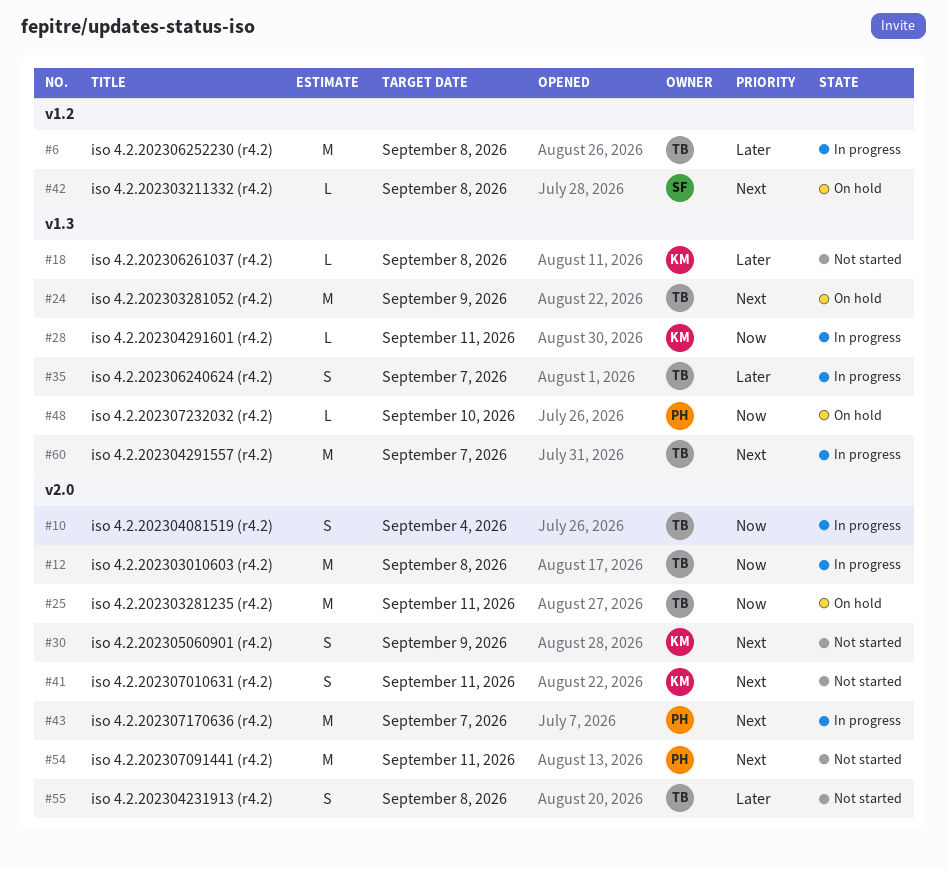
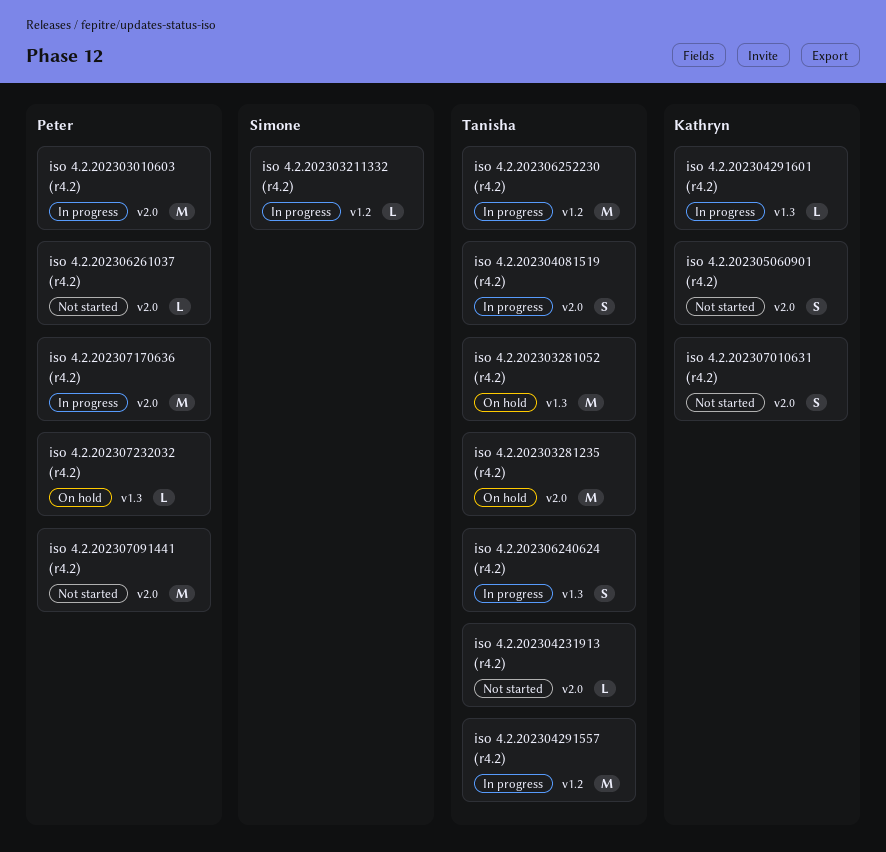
iso 4.2.202303010603 (r4.2), owner: Tanisha -> Peter
iso 4.2.202303211332 (r4.2), status: On hold -> In progress
iso 4.2.202304231913 (r4.2), estimate: S -> L
iso 4.2.202304291557 (r4.2), label: v1.3 -> v1.2
iso 4.2.202306261037 (r4.2), owner: Kathryn -> Peter
iso 4.2.202306261037 (r4.2), label: v1.3 -> v2.0

